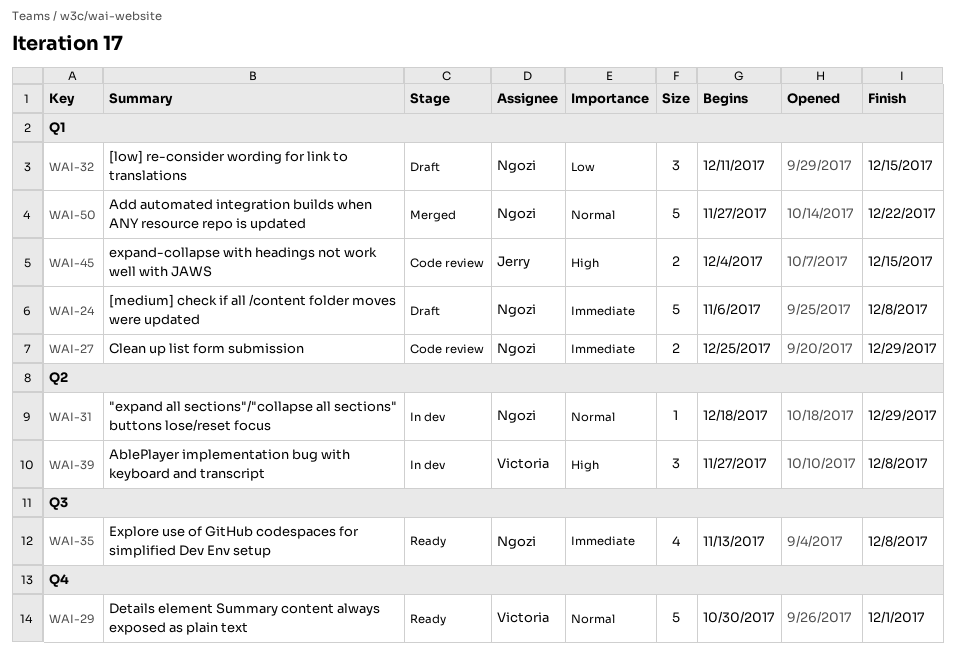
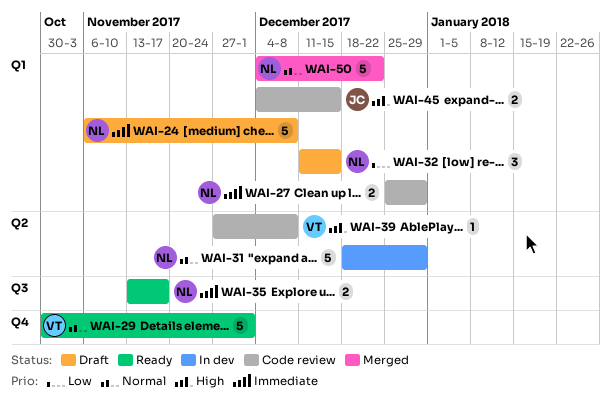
WAI-31, estimate: 1 -> 5
WAI-35, estimate: 4 -> 2
WAI-35, due: Dec 8 -> Nov 17
WAI-39, status: In dev -> Code review
WAI-39, estimate: 3 -> 1
WAI-50, start: Nov 27 -> Dec 4

